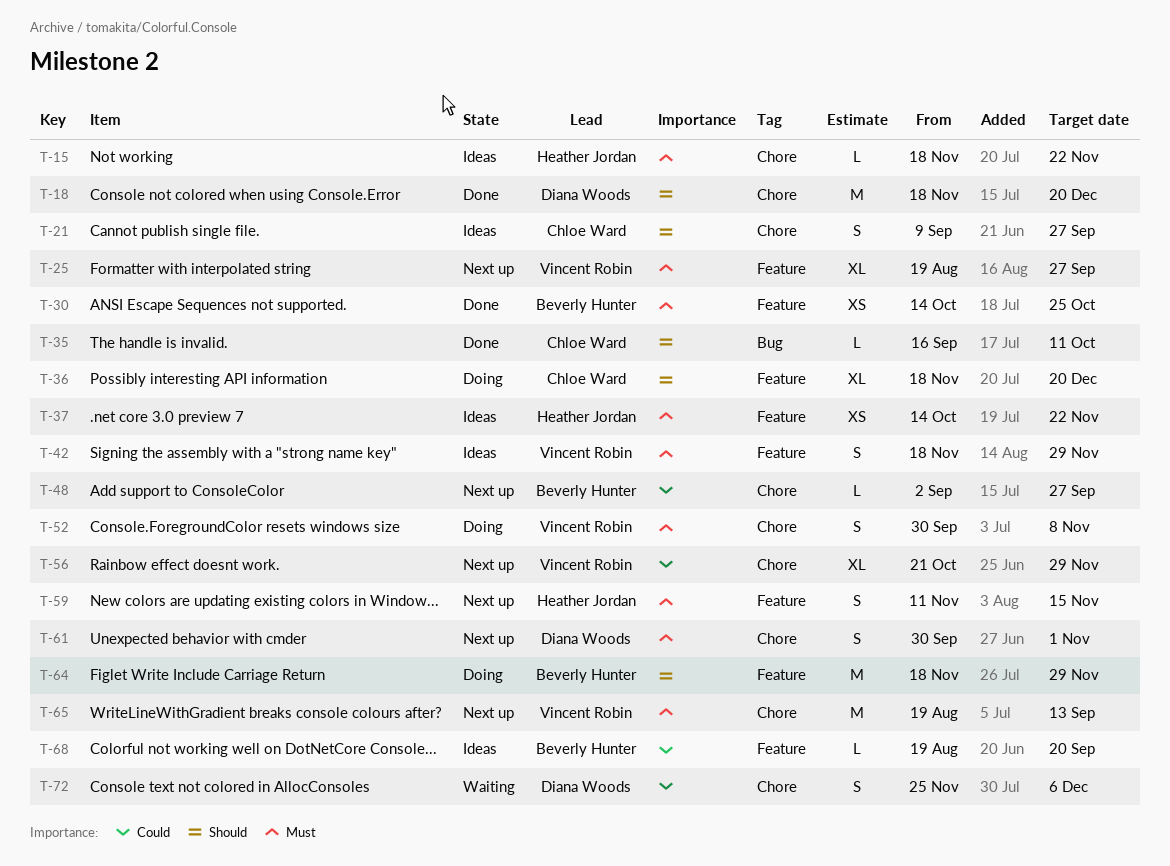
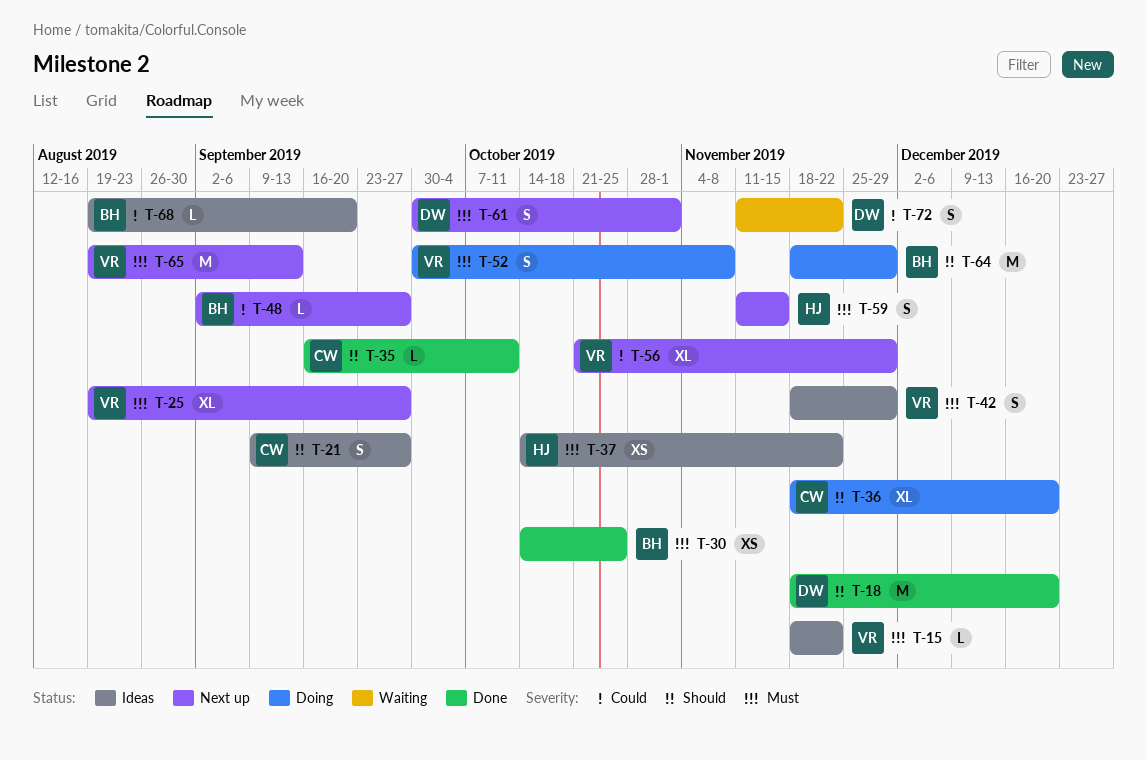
T-15, owner: Heather Jordan -> Vincent Robin
T-72, start: Nov 25 -> Nov 11
T-72, due: Dec 6 -> Nov 22

